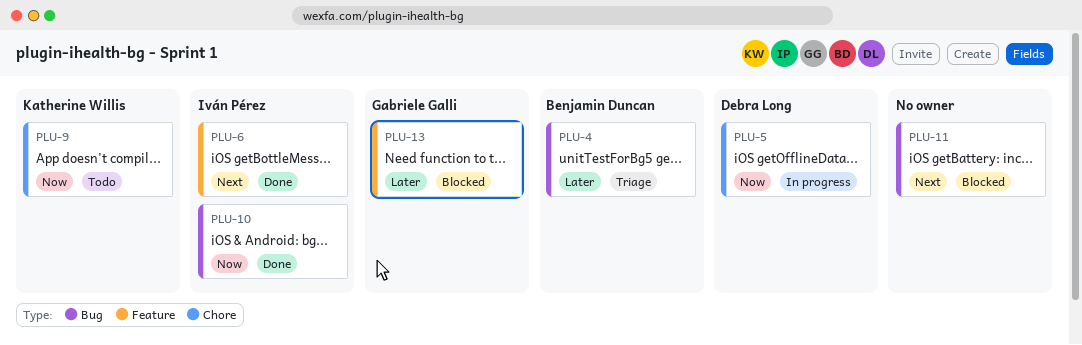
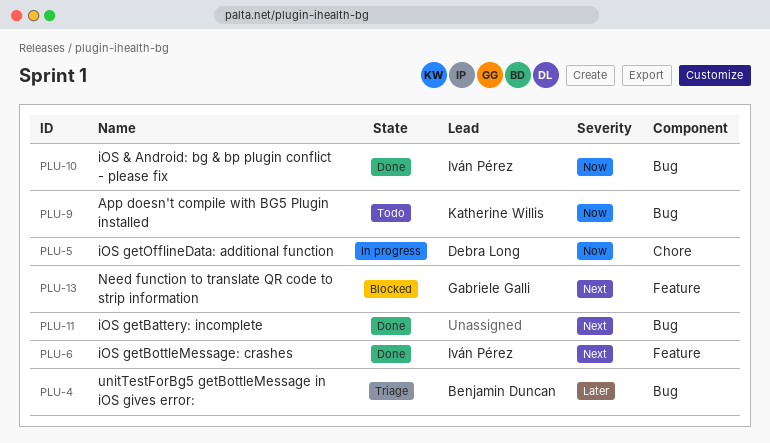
PLU-9, label: Chore -> Bug
PLU-11, status: Blocked -> Done
PLU-13, priority: Later -> Next

